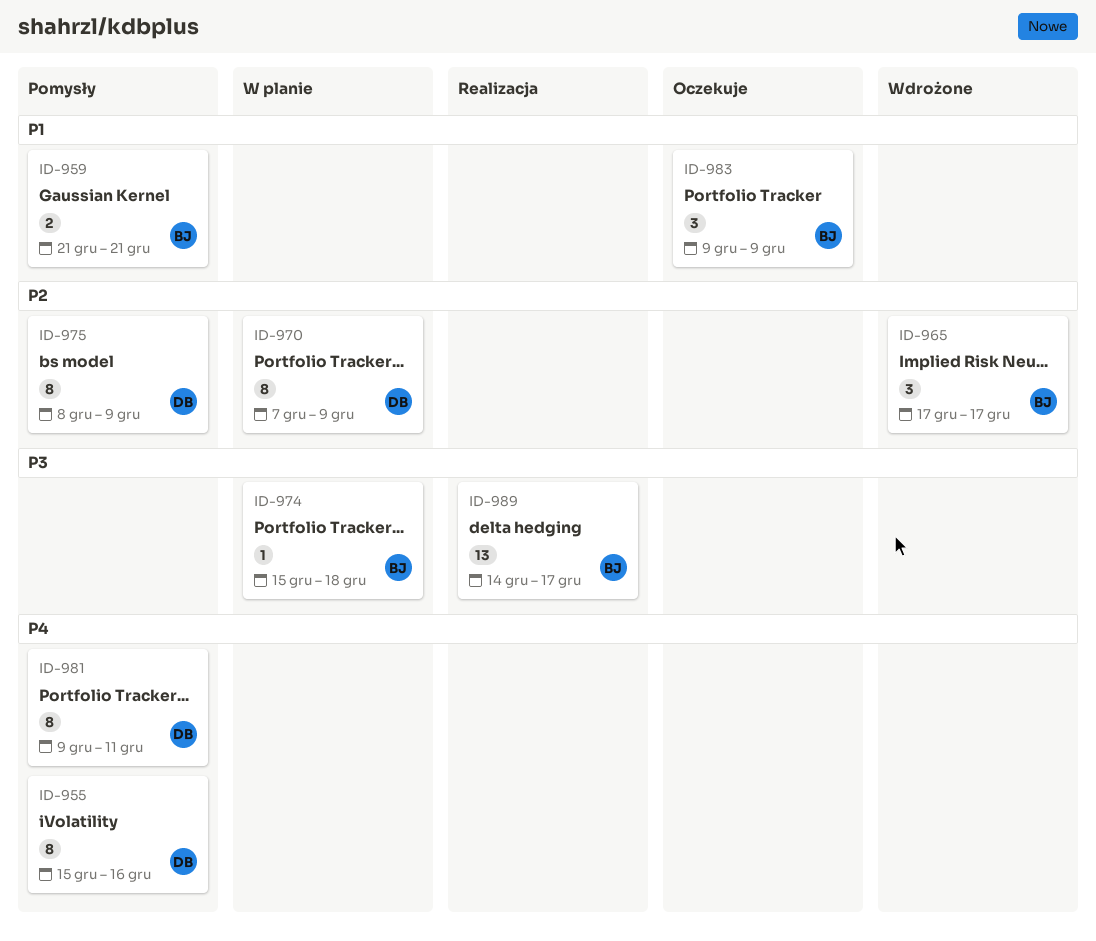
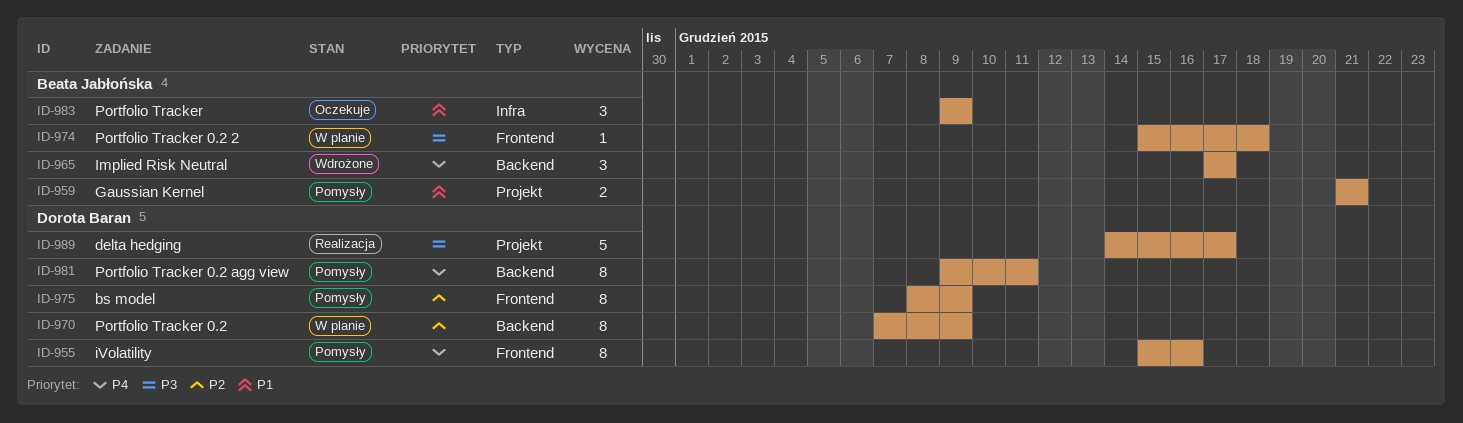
ID-965, priority: P2 -> P4
ID-989, owner: Beata Jabłońska -> Dorota Baran
ID-989, estimate: 13 -> 5

